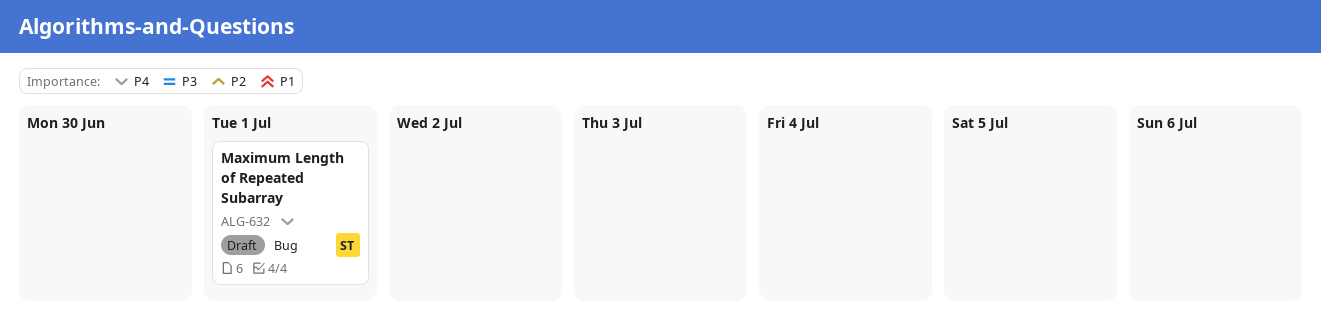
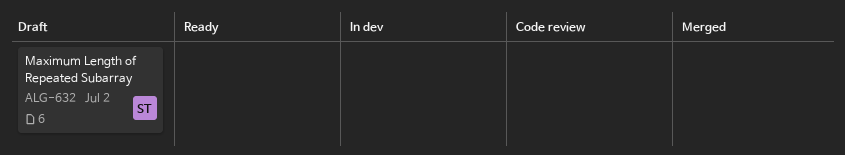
ALG-632, due: Jul 1 -> Jul 2

